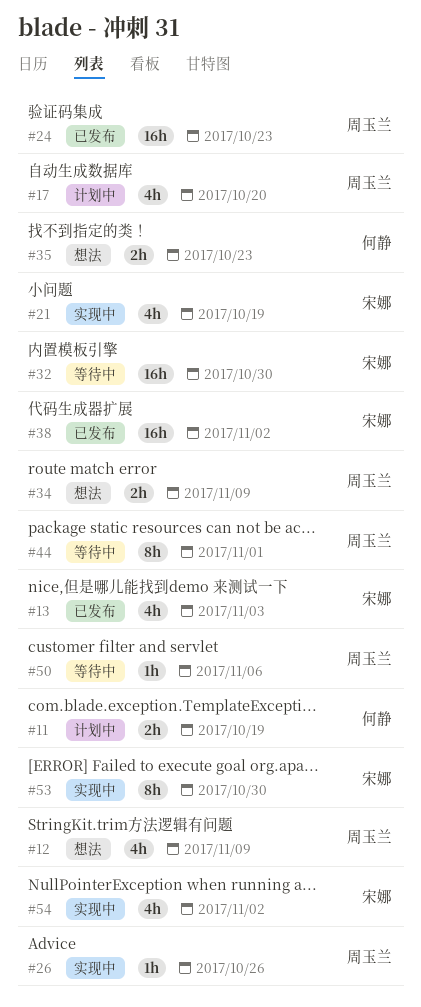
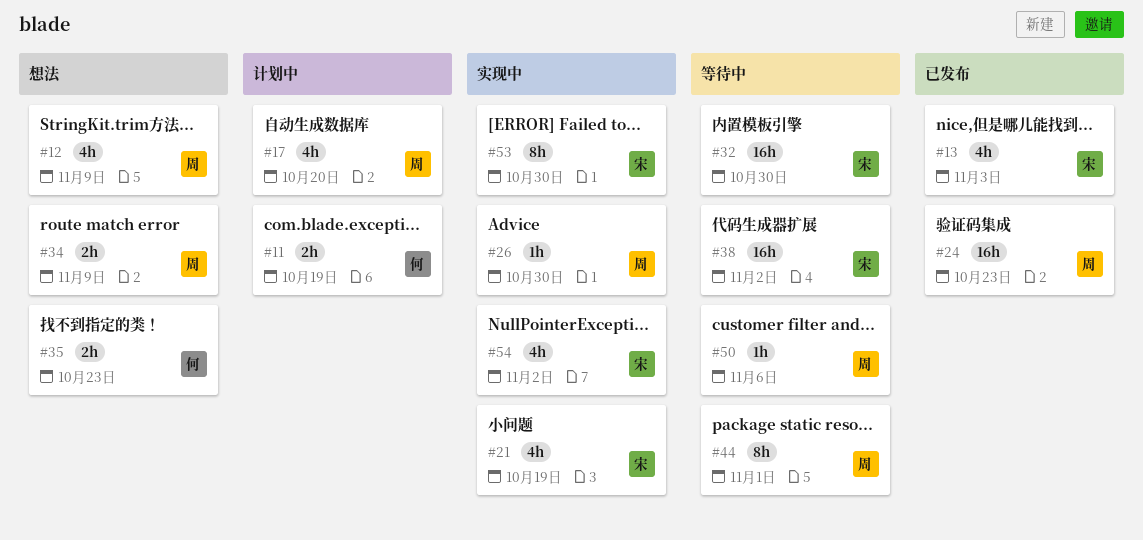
#26, due: Oct 26 -> Oct 30
#38, status: 已发布 -> 等待中

